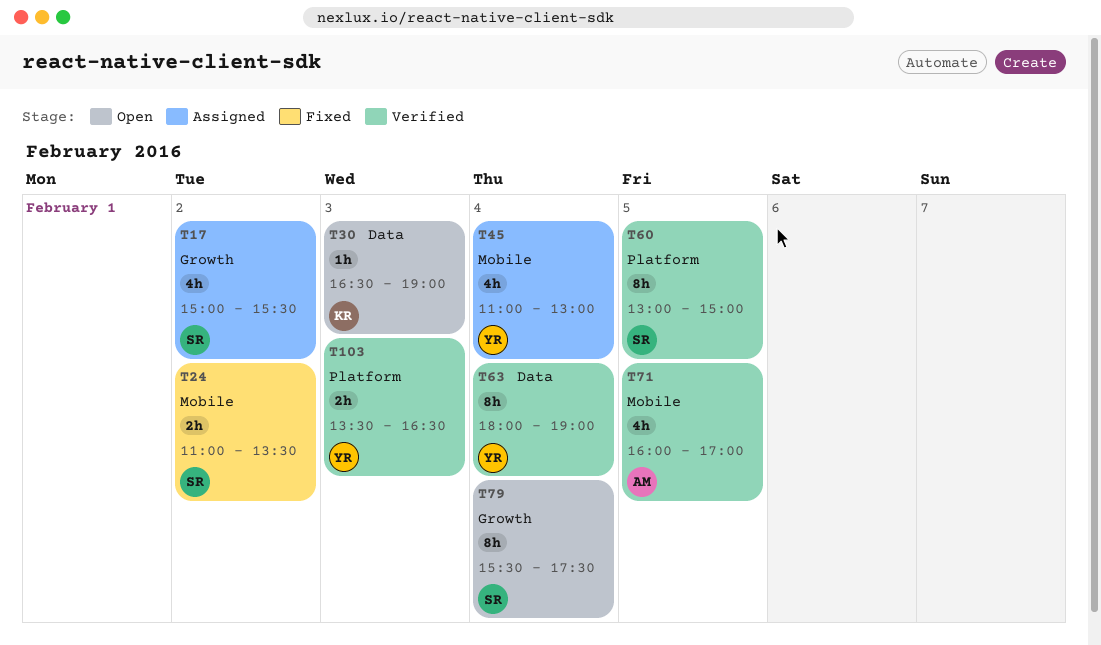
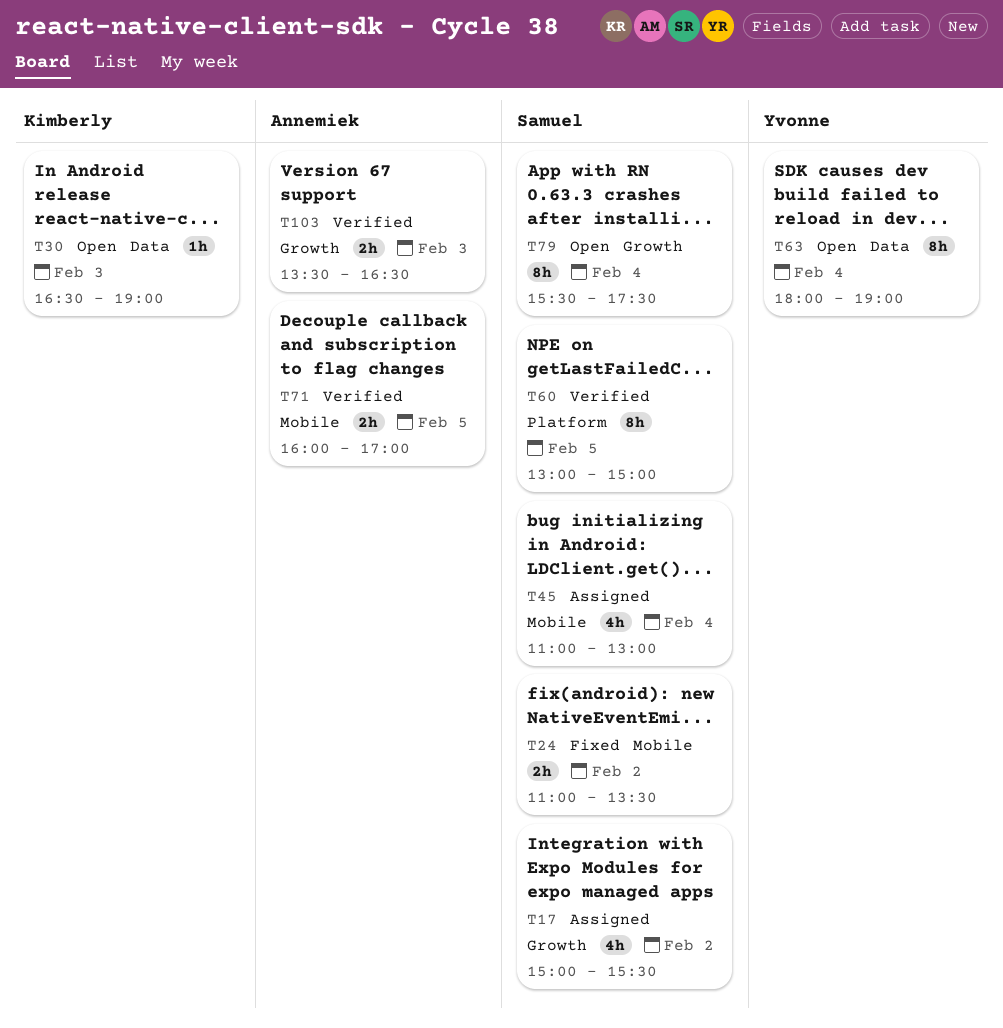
T45, owner: Yvonne -> Samuel
T63, status: Verified -> Open
T71, estimate: 4h -> 2h
T103, owner: Yvonne -> Annemiek
T103, label: Platform -> Growth

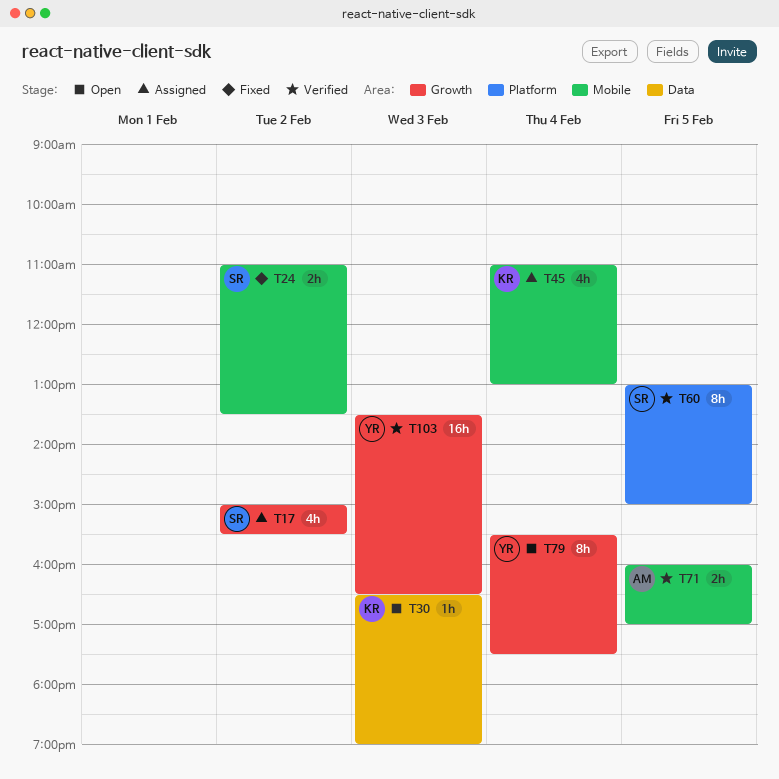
T45, owner: Samuel -> Kimberly
T63: present -> none
T79, owner: Samuel -> Yvonne
T103, owner: Annemiek -> Yvonne
T103, estimate: 2h -> 16h

